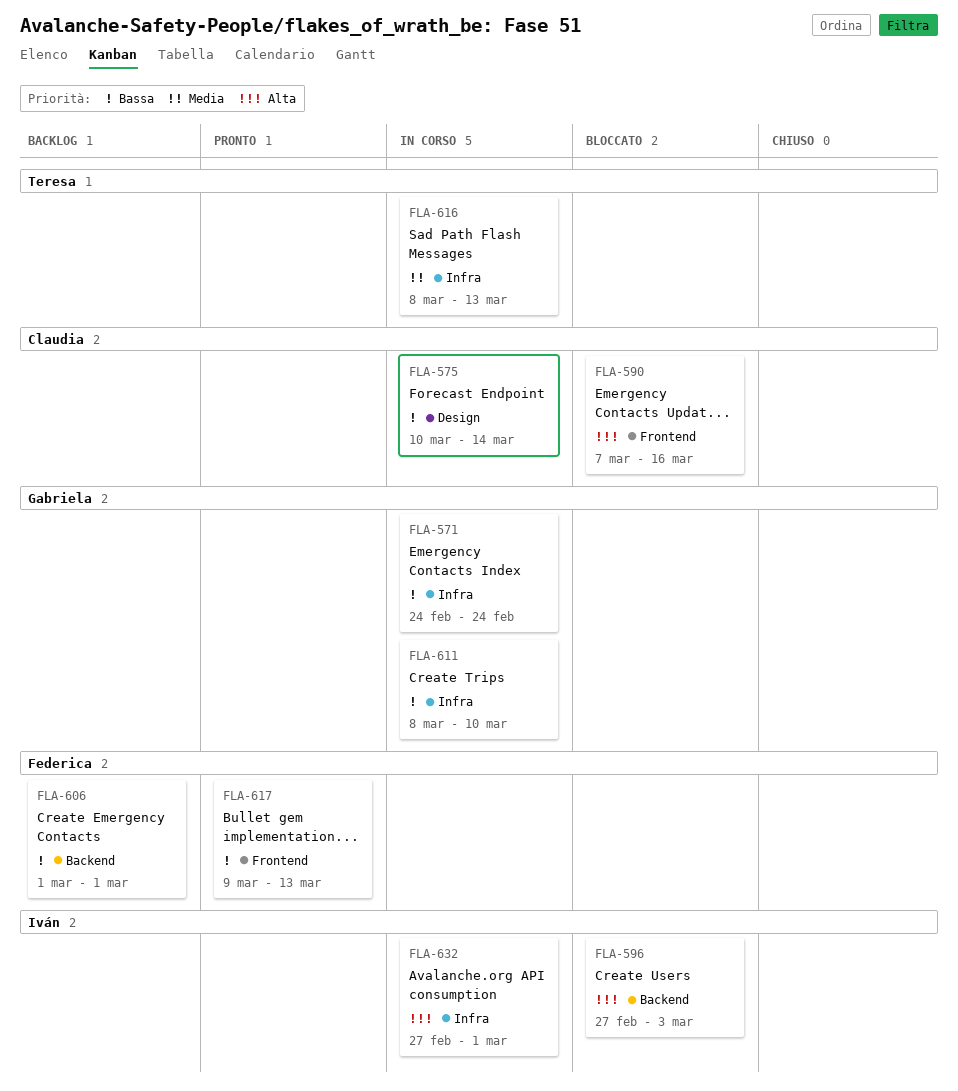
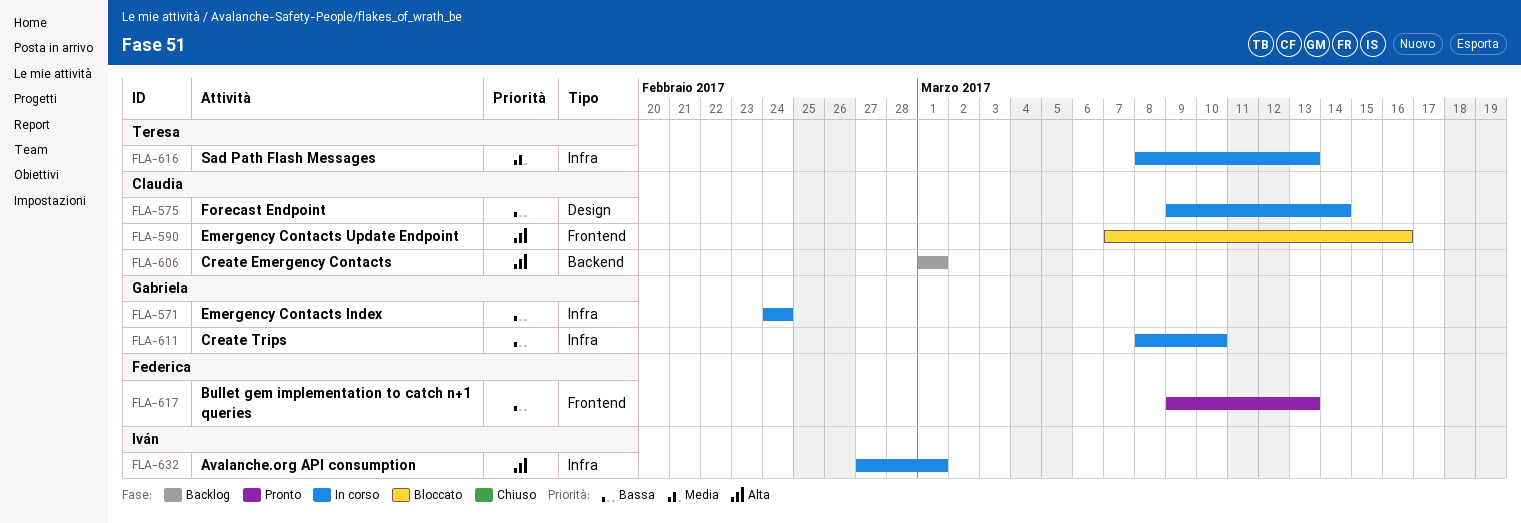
FLA-575, start: Mar 10 -> Mar 9
FLA-596: present -> none
FLA-606, owner: Federica -> Claudia
FLA-606, priority: Bassa -> Alta

